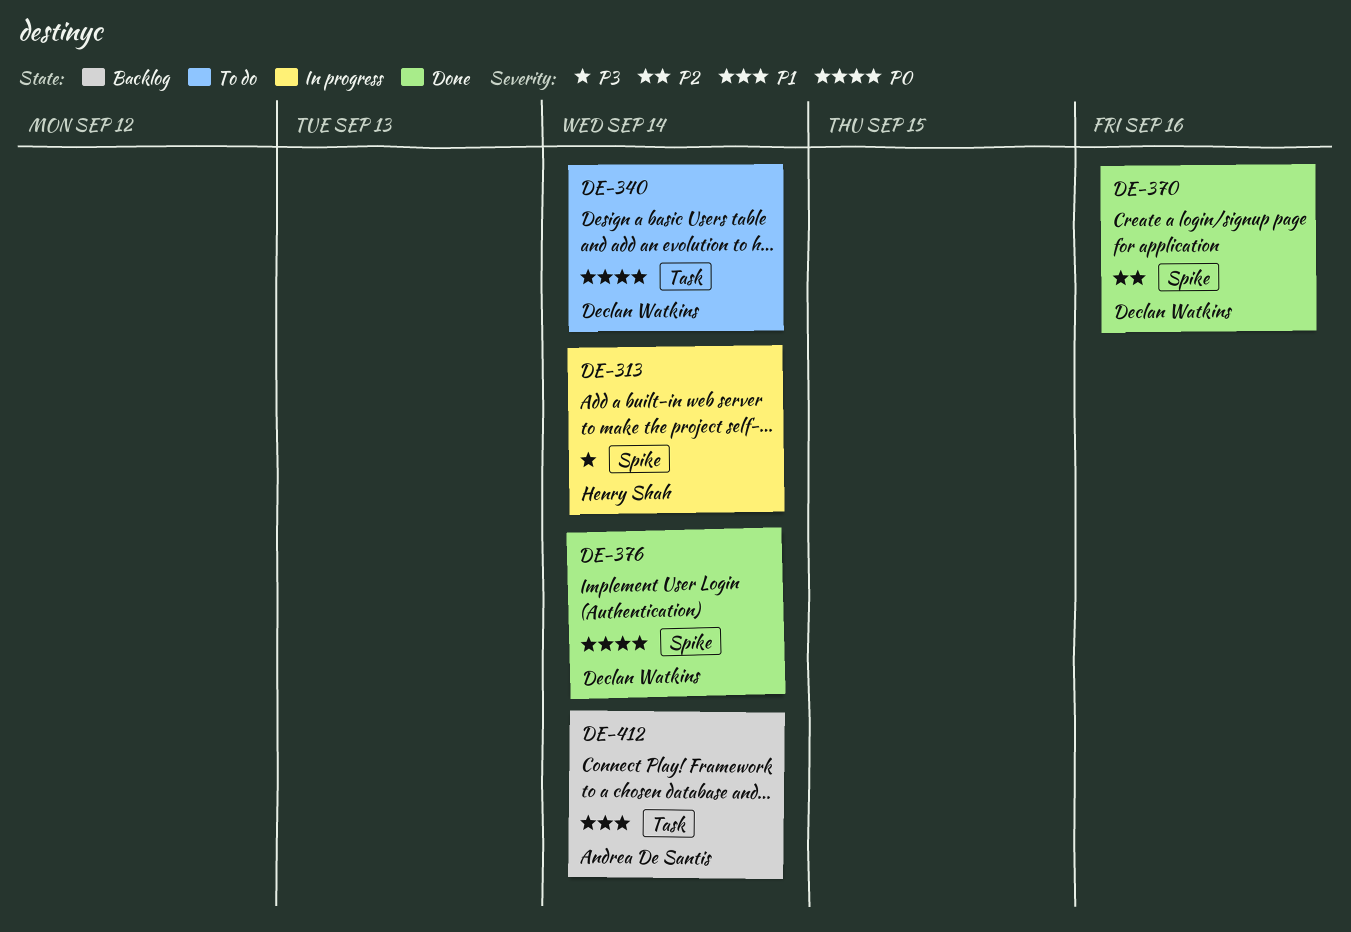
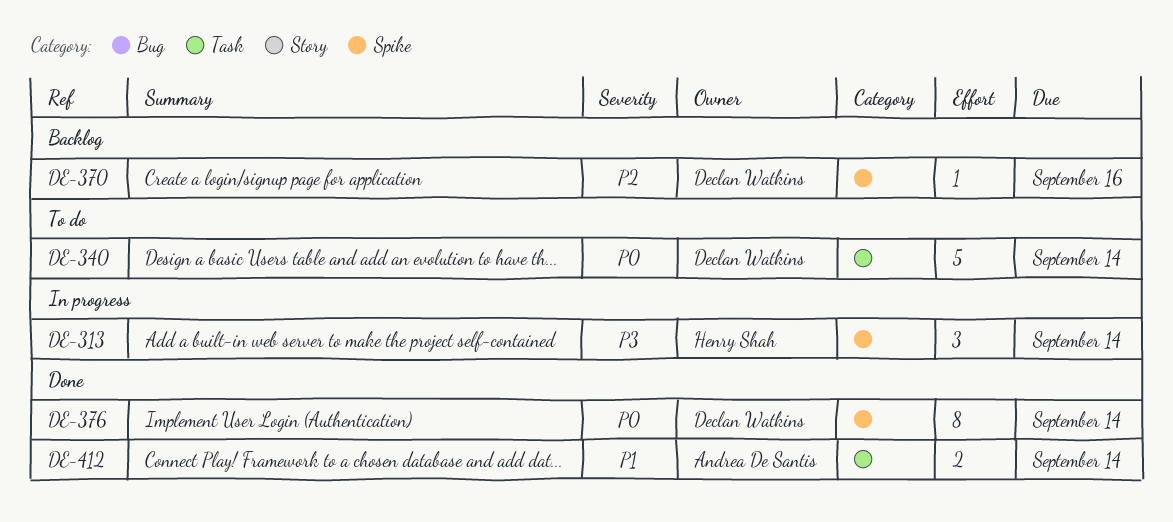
DE-370, status: Done -> Backlog
DE-412, status: Backlog -> Done

